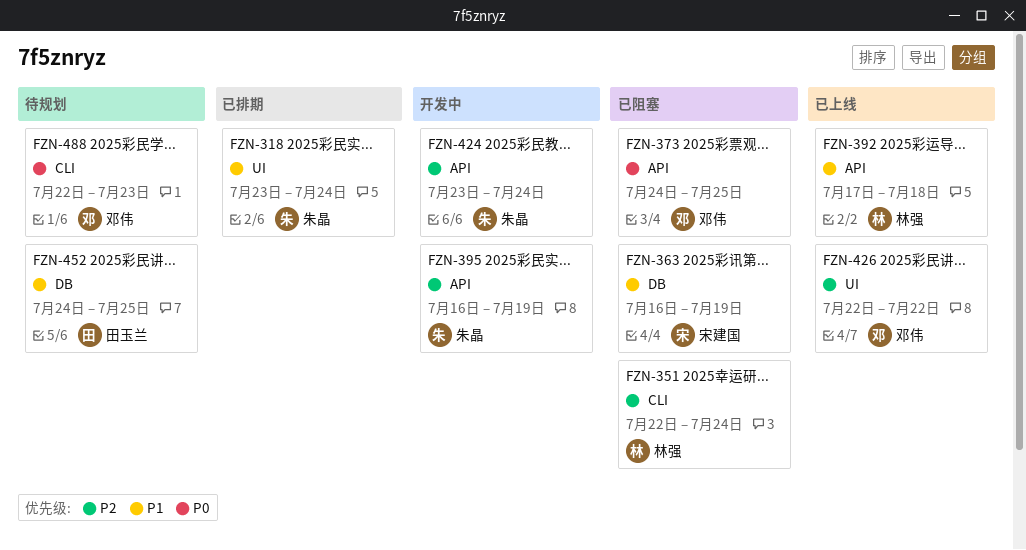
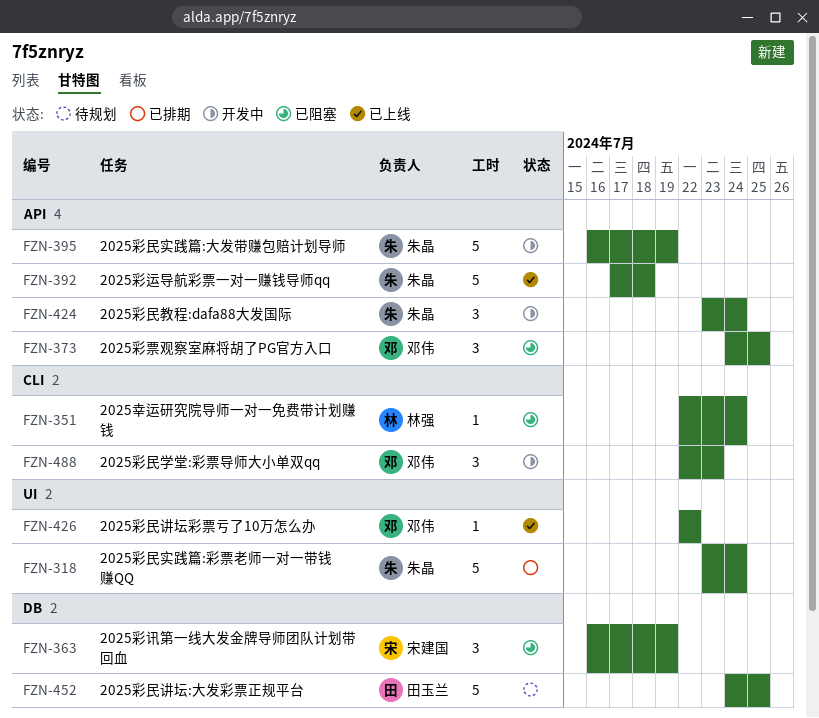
FZN-392, owner: 林强 -> 朱晶
FZN-488, status: 待规划 -> 开发中

